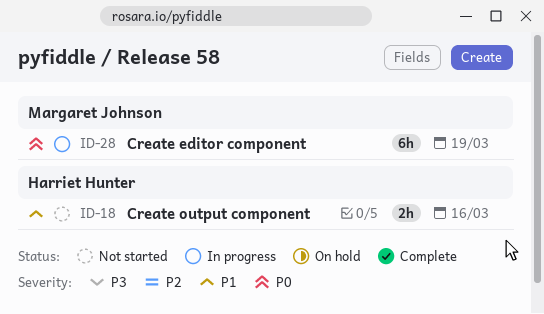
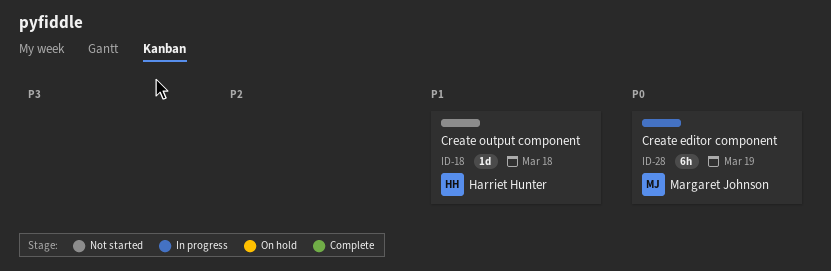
ID-18, estimate: 2h -> 1d
ID-18, due: Mar 16 -> Mar 18

